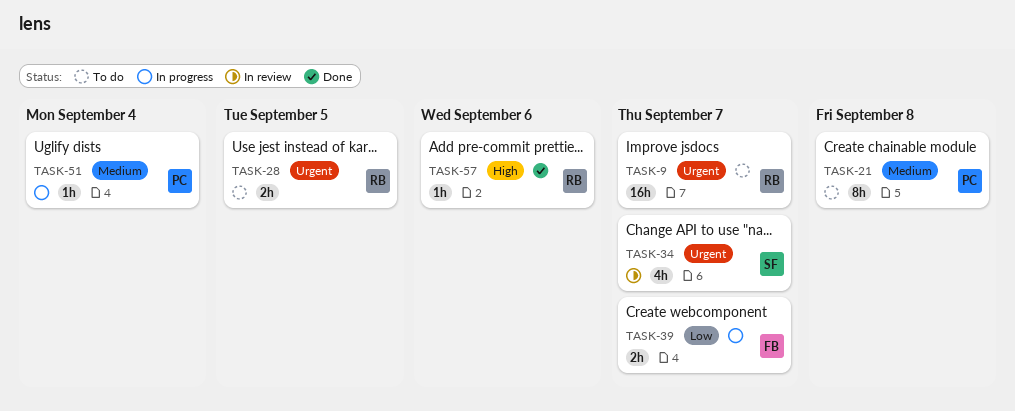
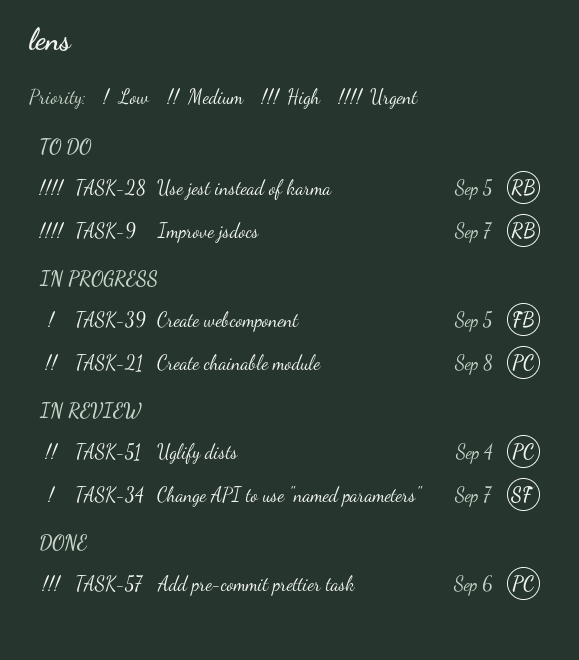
TASK-21, status: To do -> In progress
TASK-34, priority: Urgent -> Low
TASK-39, due: Sep 7 -> Sep 5
TASK-51, status: In progress -> In review
TASK-57, owner: RB -> PC

